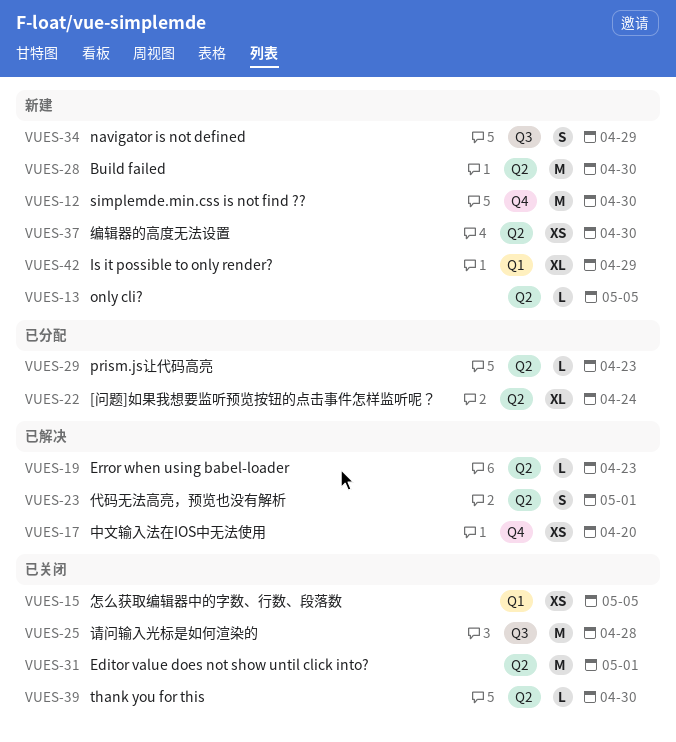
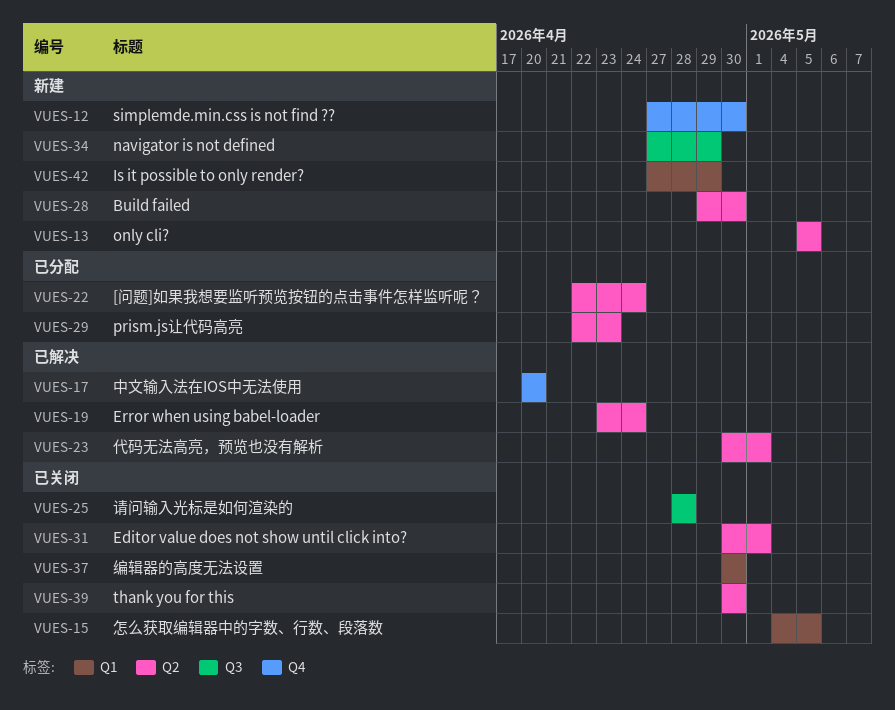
VUES-19, due: Apr 23 -> Apr 24
VUES-37, status: 新建 -> 已关闭
VUES-37, label: Q2 -> Q1

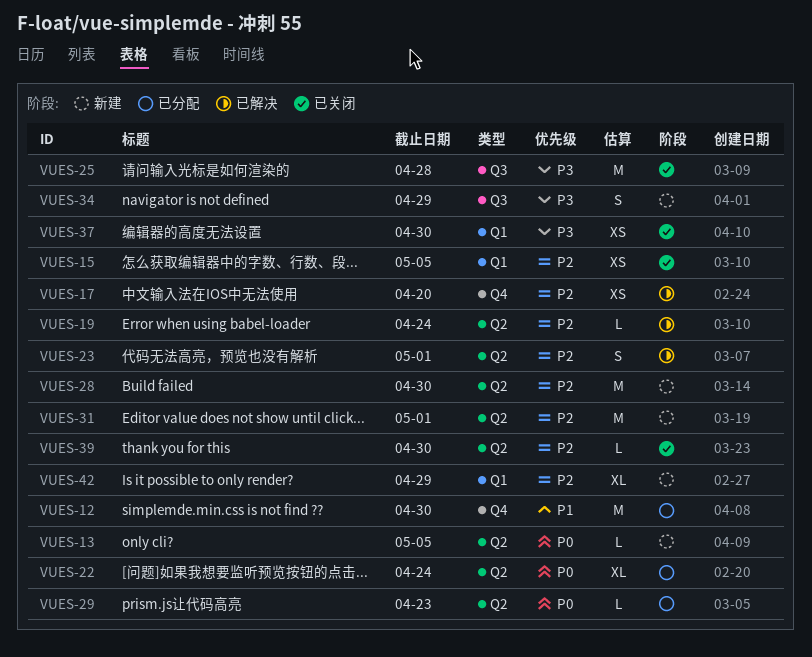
VUES-12, status: 新建 -> 已分配
VUES-31, status: 已关闭 -> 新建

